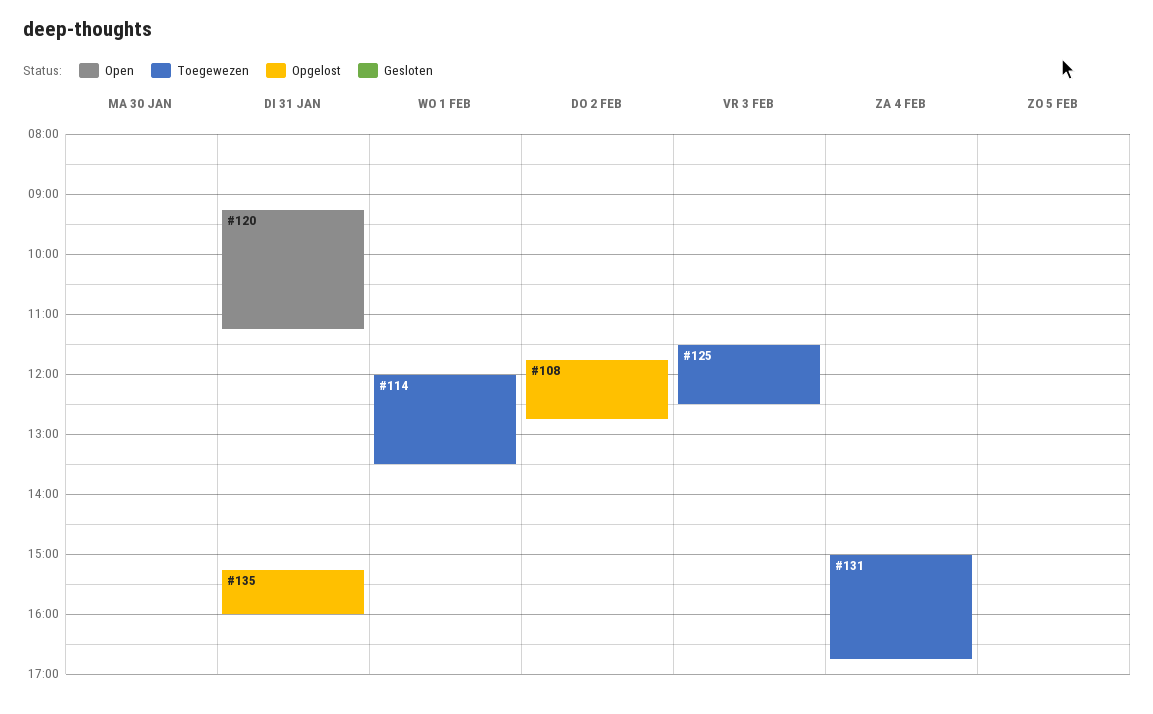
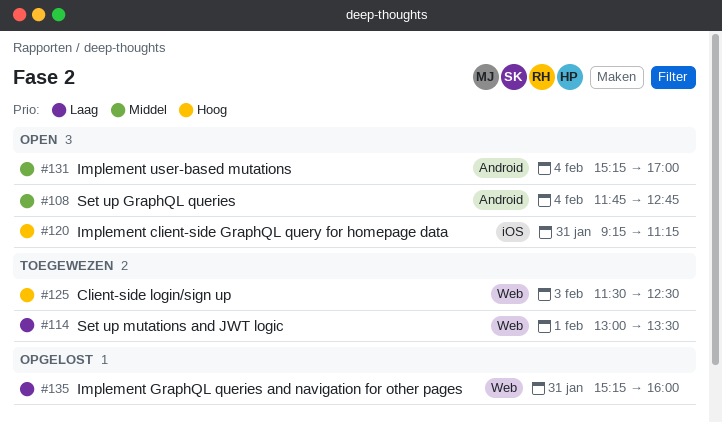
#108, status: Opgelost -> Open
#108, day: Feb 2 -> Feb 4
#114, begins: 12:00 -> 13:00
#131, status: Toegewezen -> Open
#131, begins: 15:00 -> 15:15
#131, ends: 16:45 -> 17:00

